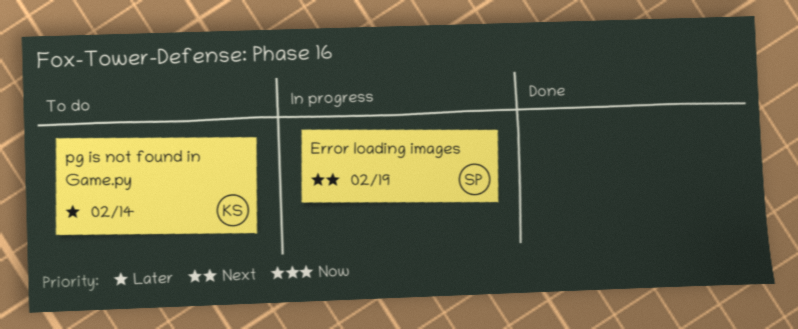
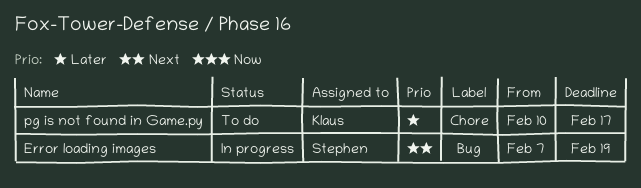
pg is not found in Game.py, due: Feb 14 -> Feb 17

